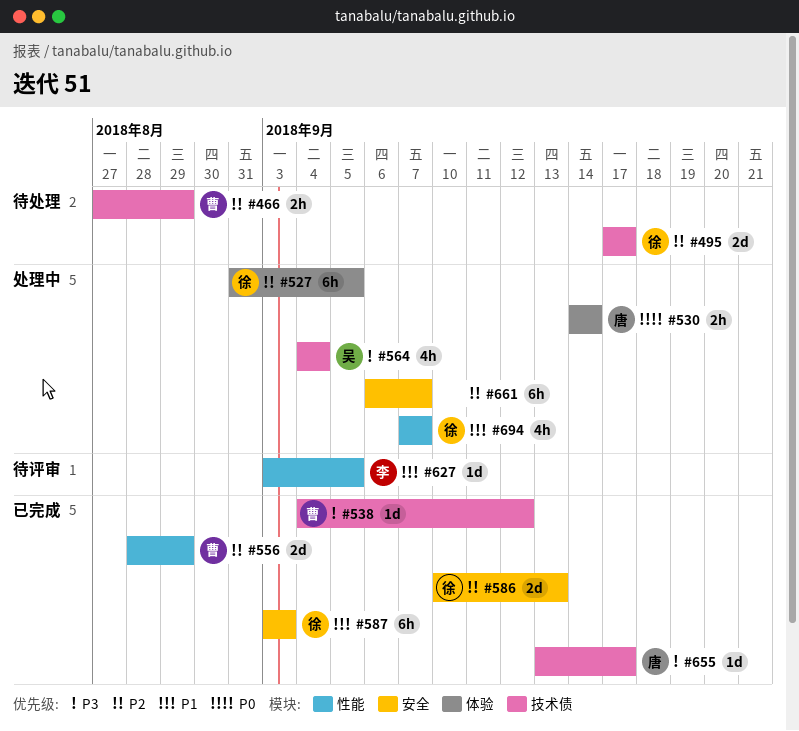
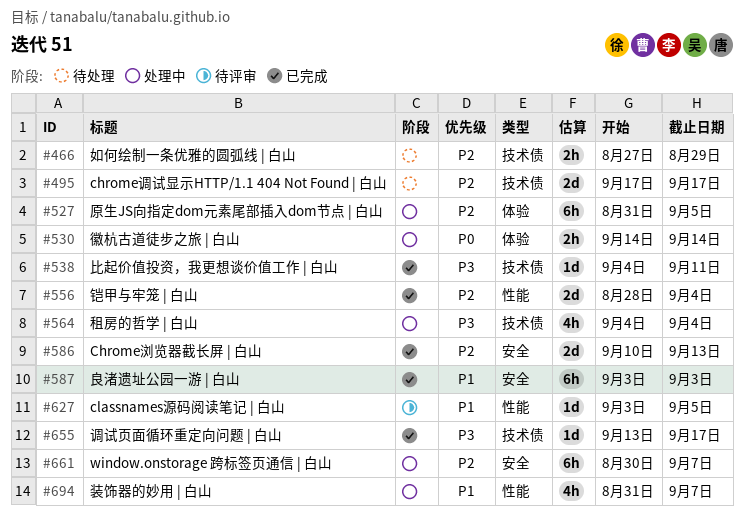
#538, due: Sep 12 -> Sep 11
#556, due: Aug 29 -> Sep 4
#661, start: Sep 6 -> Aug 30
#694, start: Sep 7 -> Aug 31

